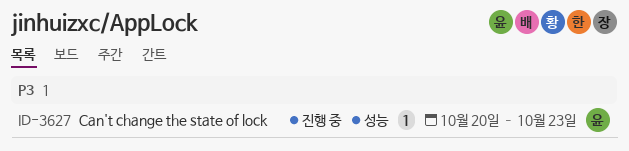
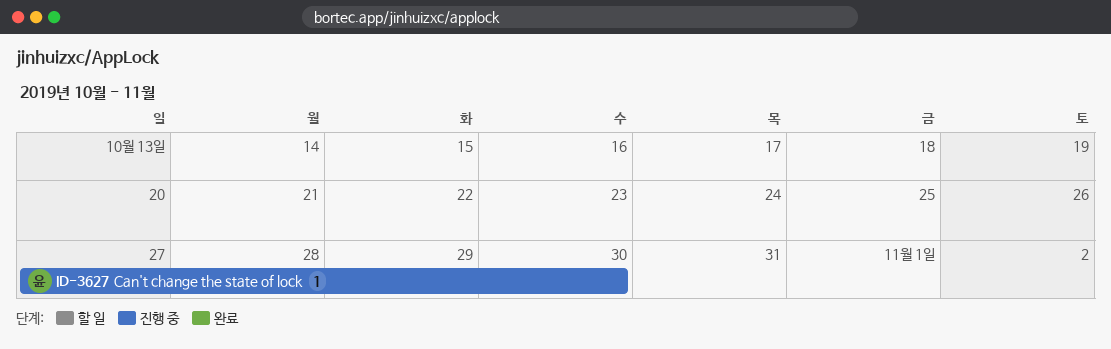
ID-3627, start: Oct 20 -> Oct 27
ID-3627, due: Oct 23 -> Oct 30

